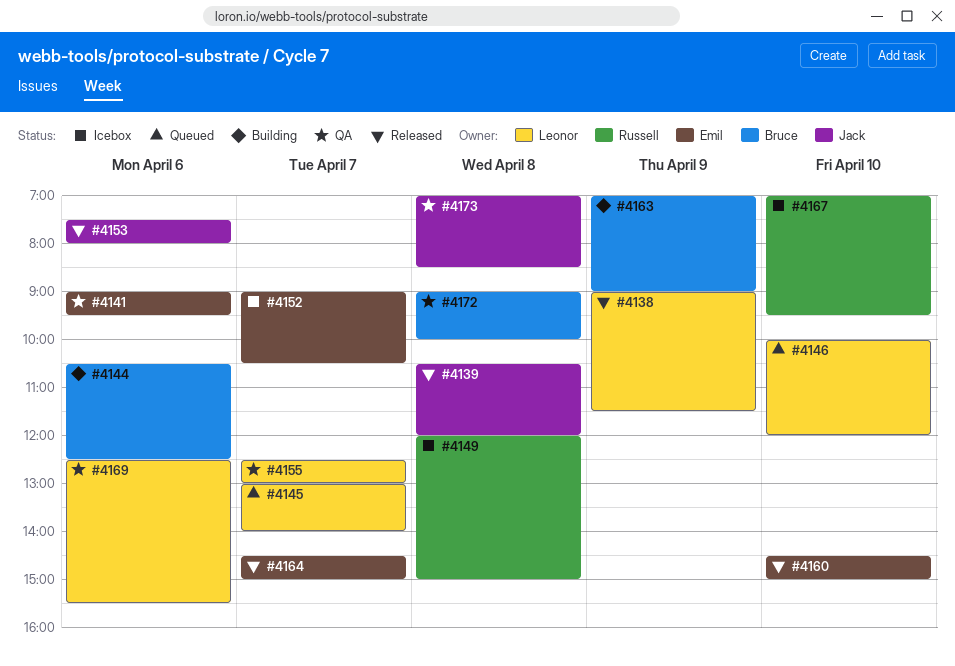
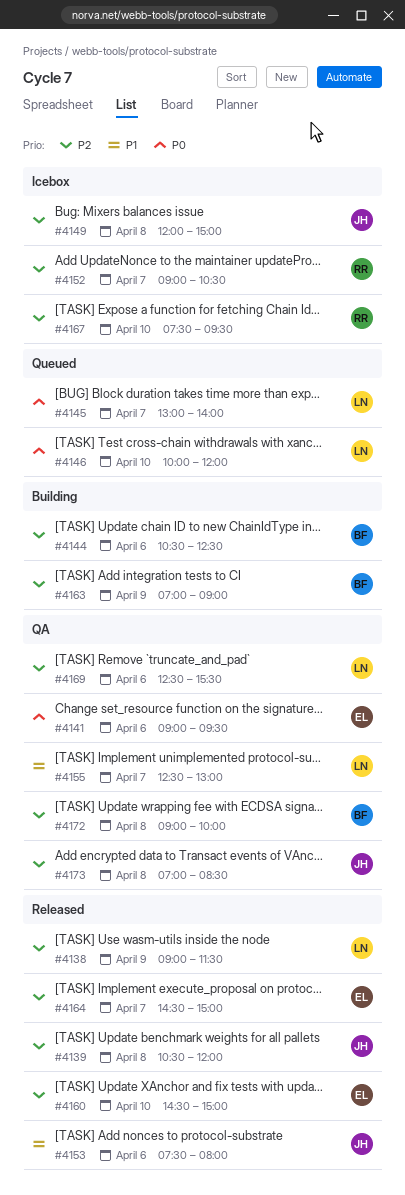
#4149, owner: Russell -> Jack
#4152, owner: Emil -> Russell
#4167, begins: 07:00 -> 07:30

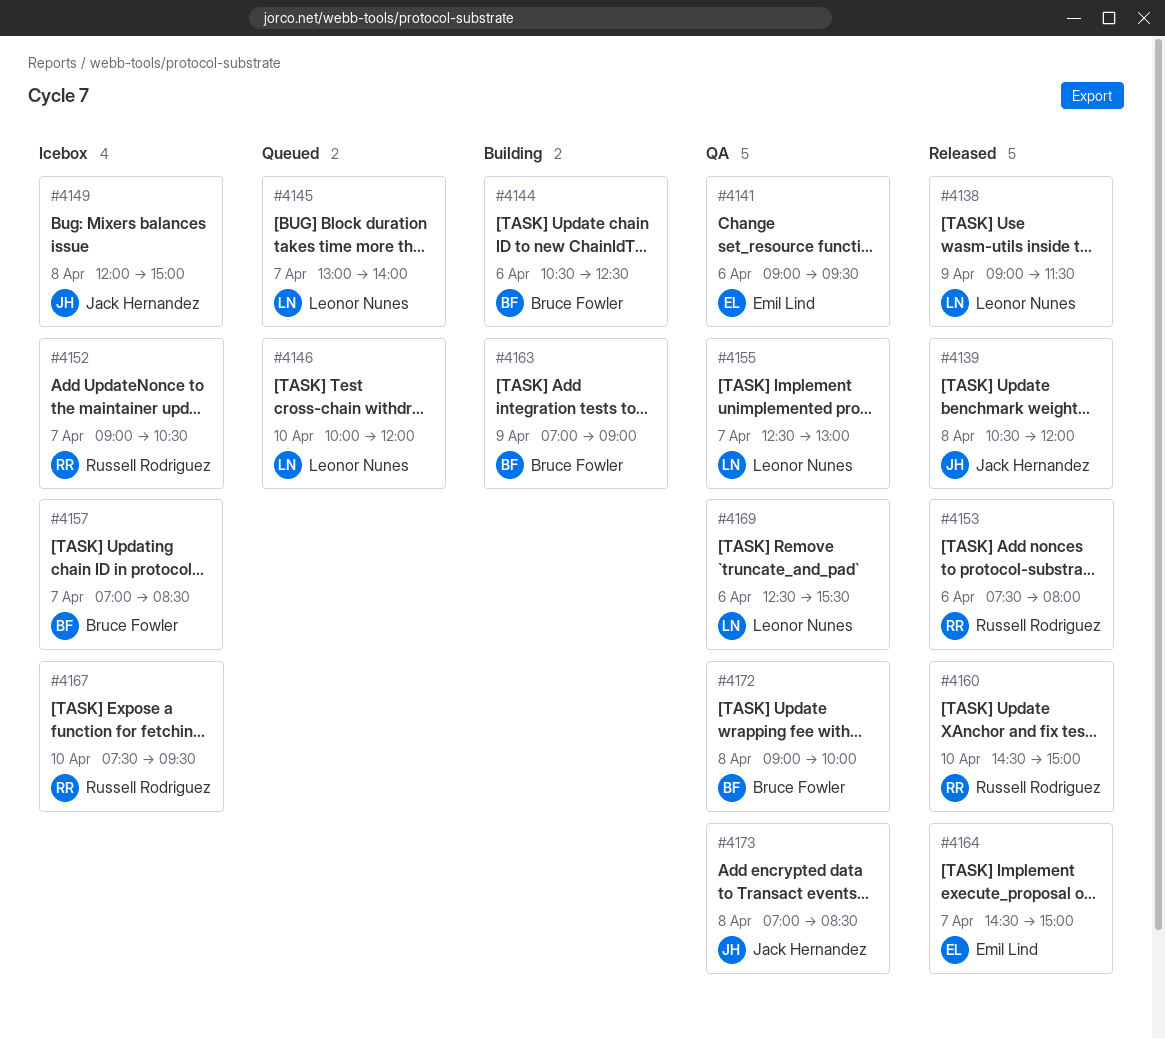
#4153, owner: Jack Hernandez -> Russell Rodriguez
#4157: none -> present
#4160, owner: Emil Lind -> Russell Rodriguez

